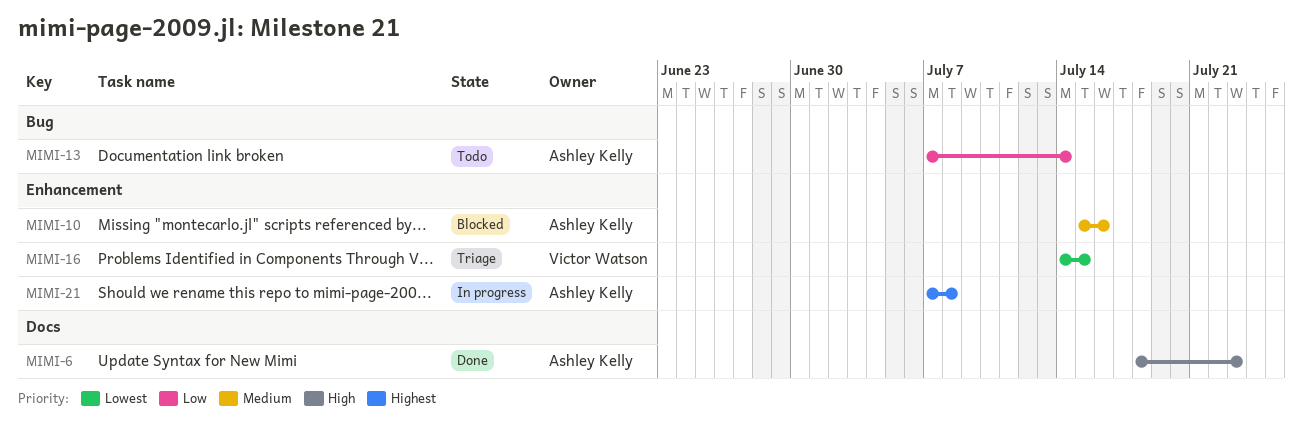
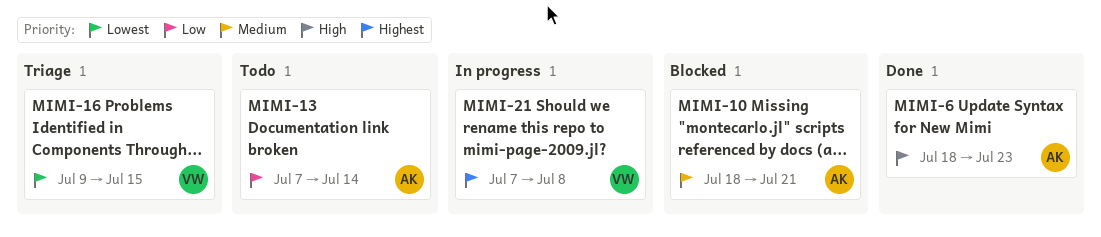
MIMI-10, start: Jul 15 -> Jul 18
MIMI-10, due: Jul 16 -> Jul 21
MIMI-16, start: Jul 14 -> Jul 9
MIMI-21, owner: Ashley Kelly -> Victor Watson

